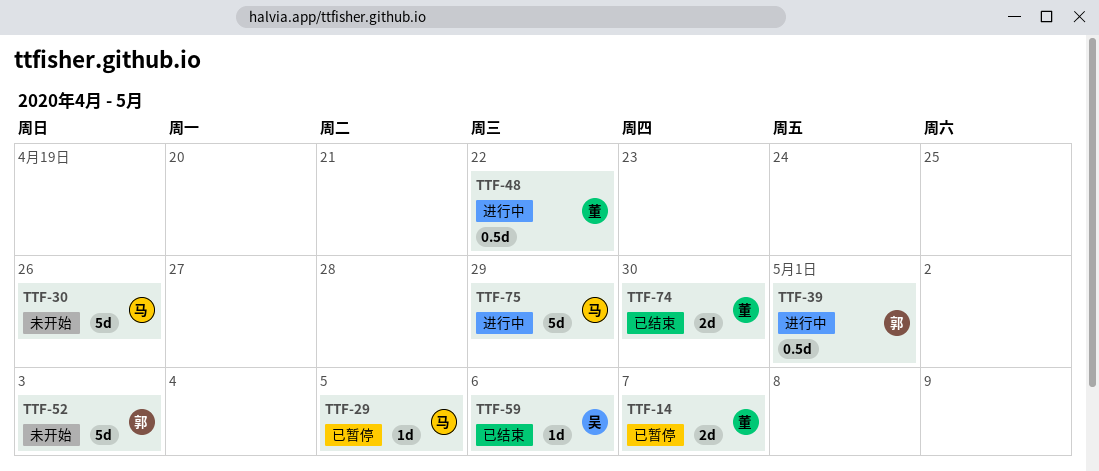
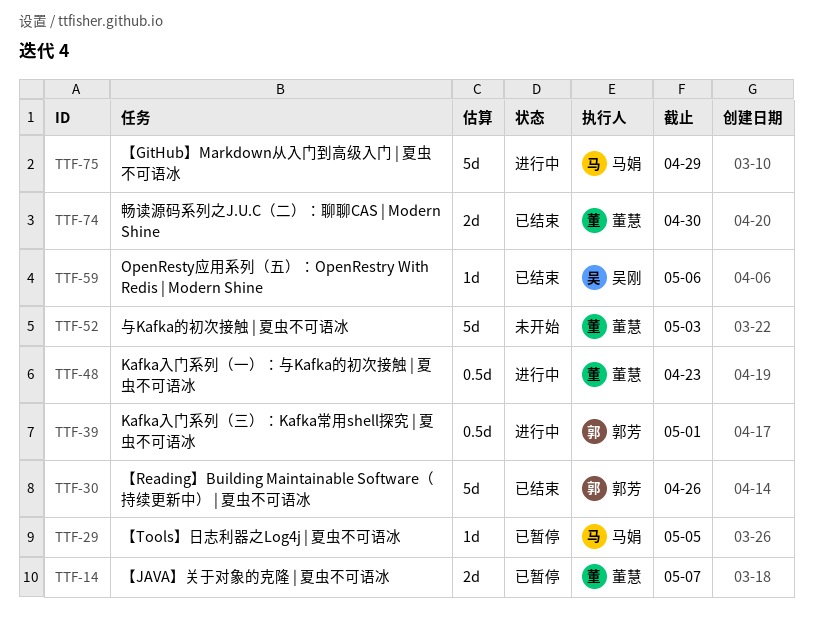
TTF-30, status: 未开始 -> 已结束
TTF-30, owner: 马娟 -> 郭芳
TTF-48, due: Apr 22 -> Apr 23
TTF-52, owner: 郭芳 -> 董慧

